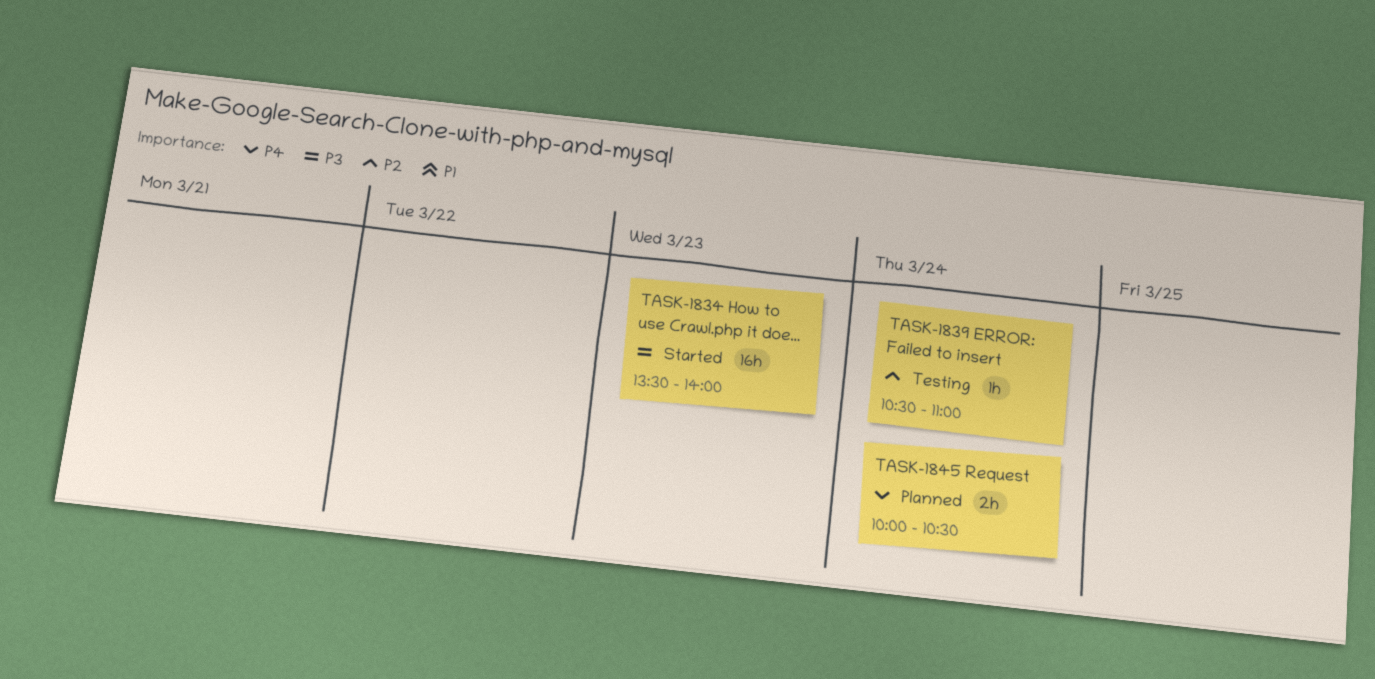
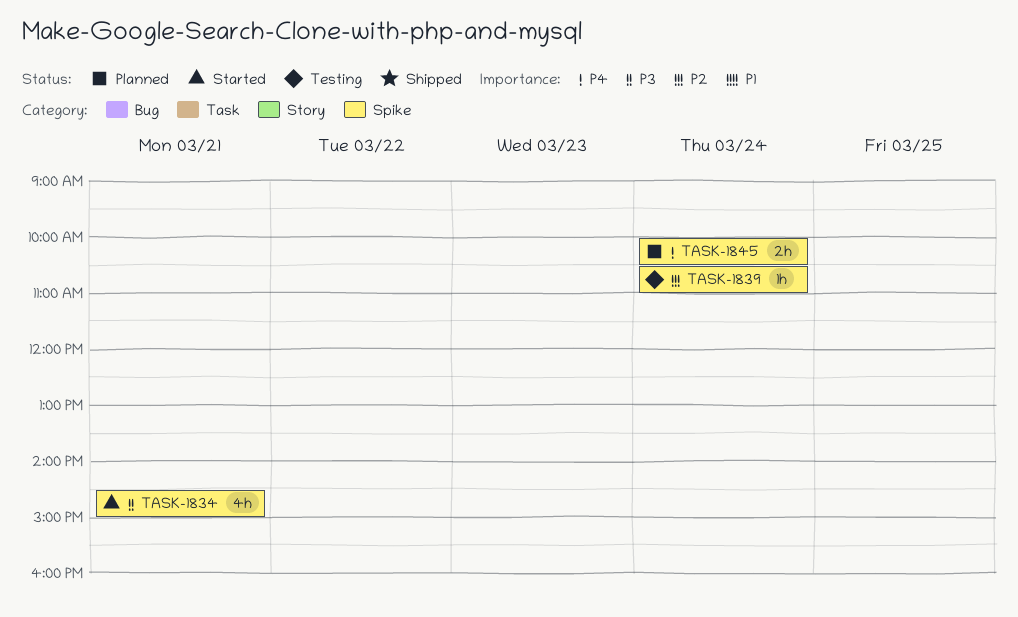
TASK-1834, estimate: 16h -> 4h
TASK-1834, day: Mar 23 -> Mar 21
TASK-1834, begins: 13:30 -> 14:30
TASK-1834, ends: 14:00 -> 15:00

